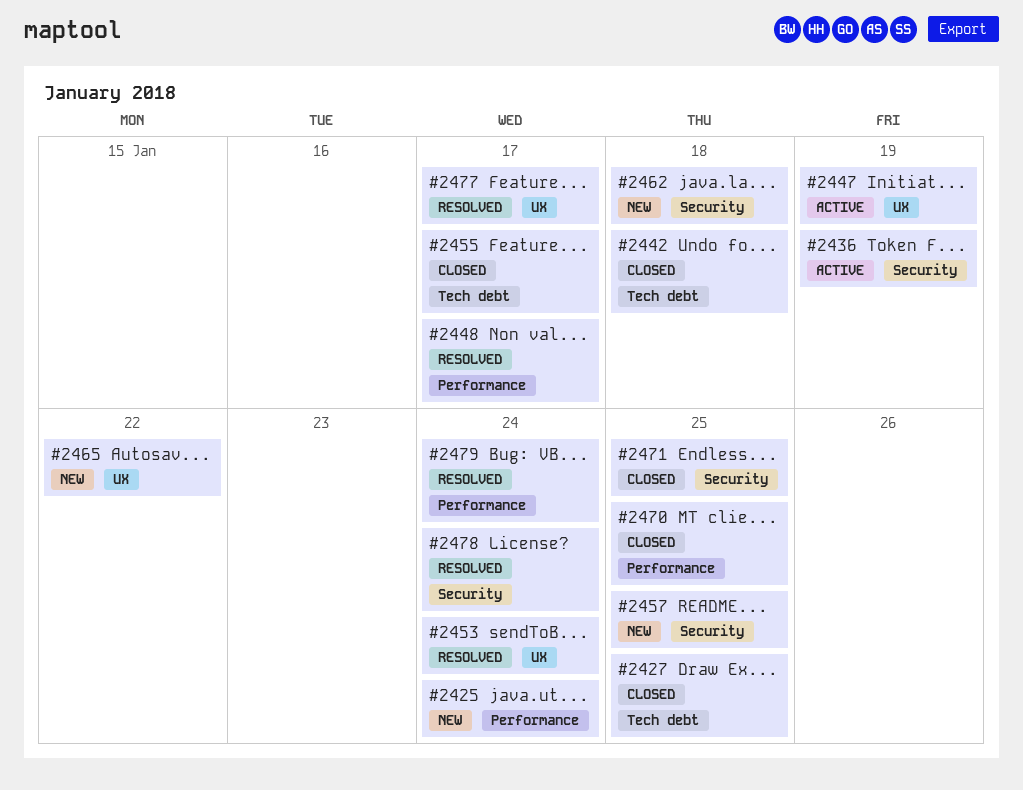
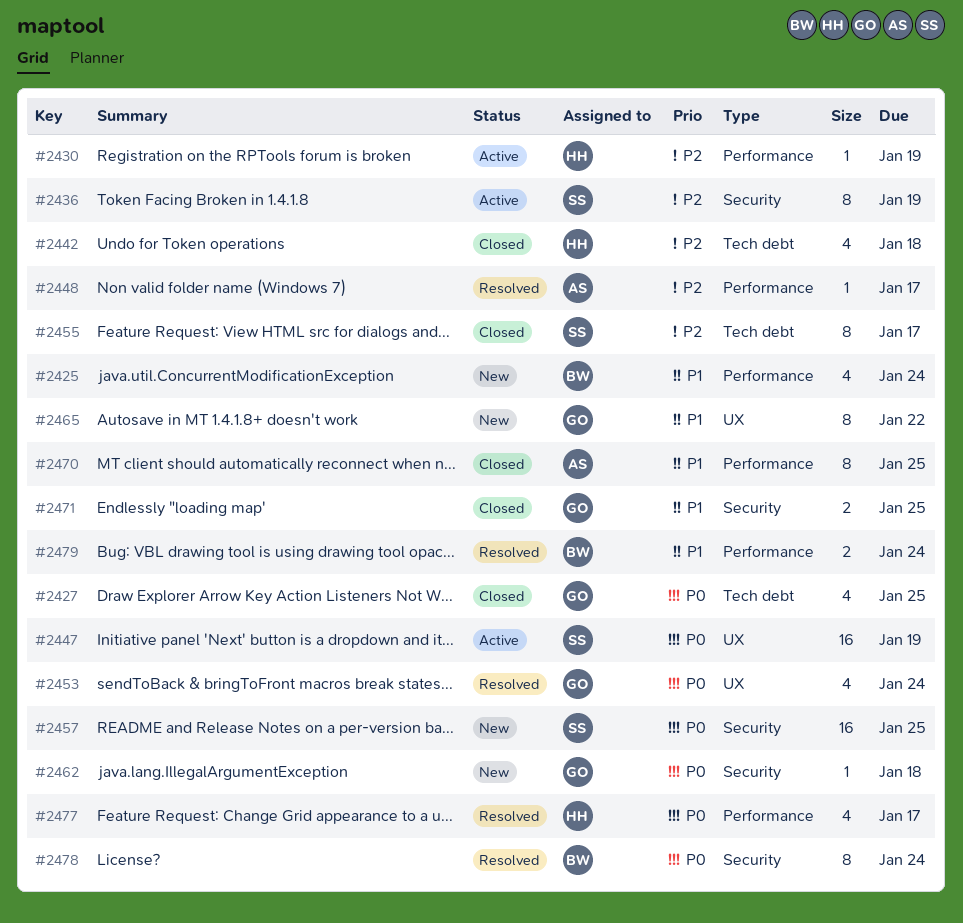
#2430: none -> present
#2477, label: UX -> Performance

